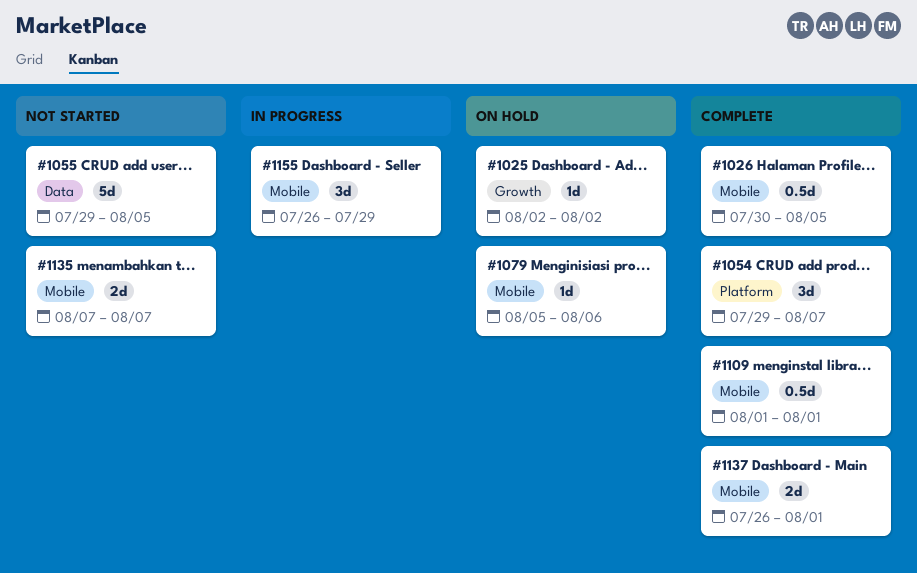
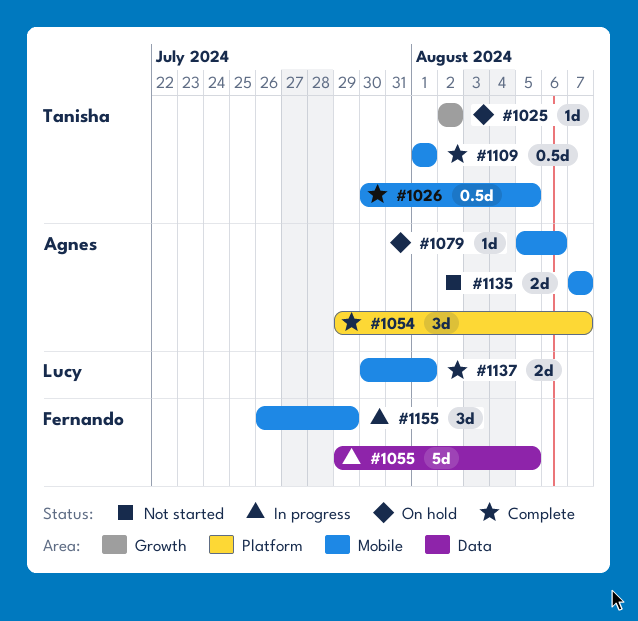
#1055, status: Not started -> In progress
#1137, start: Jul 26 -> Jul 30

